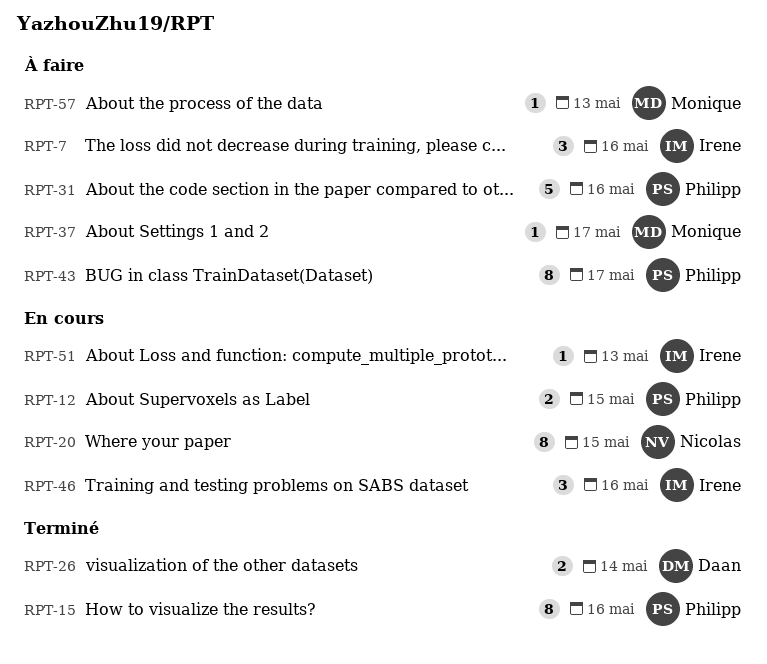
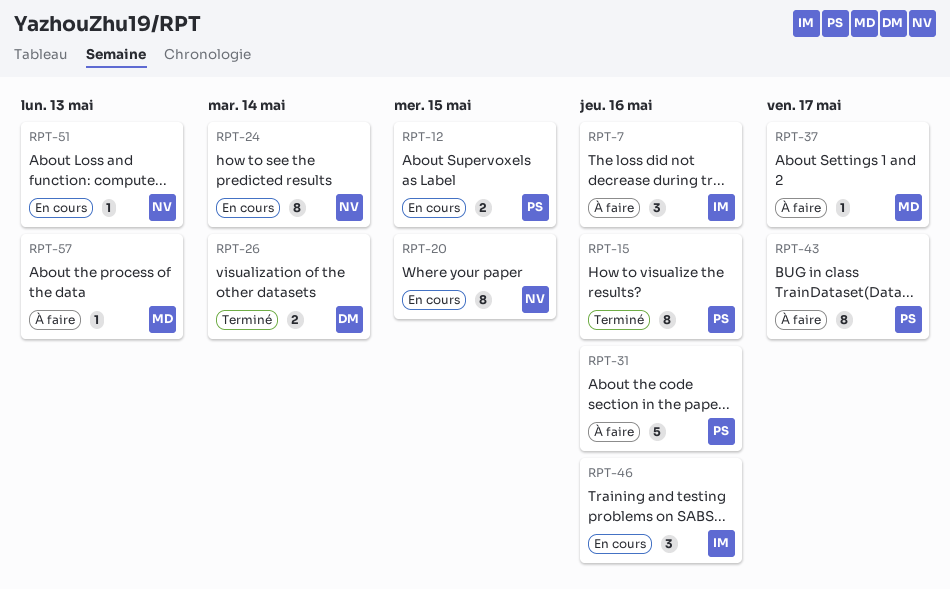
RPT-24: none -> present
RPT-51, owner: Irene -> Nicolas

